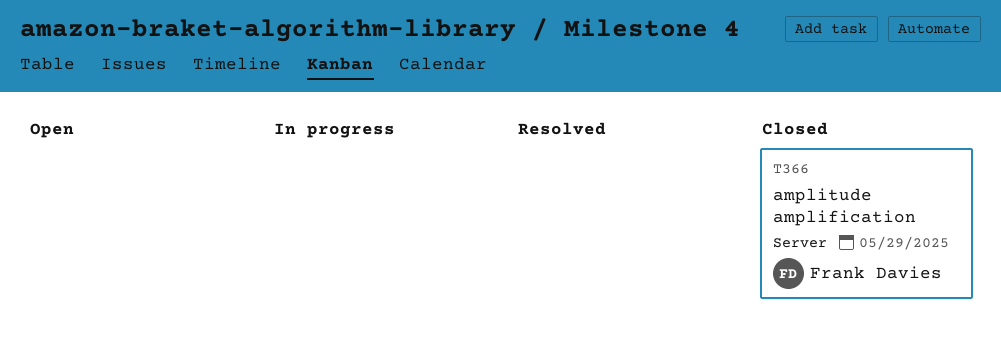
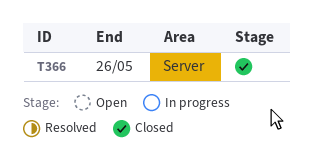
T366, due: May 29 -> May 26

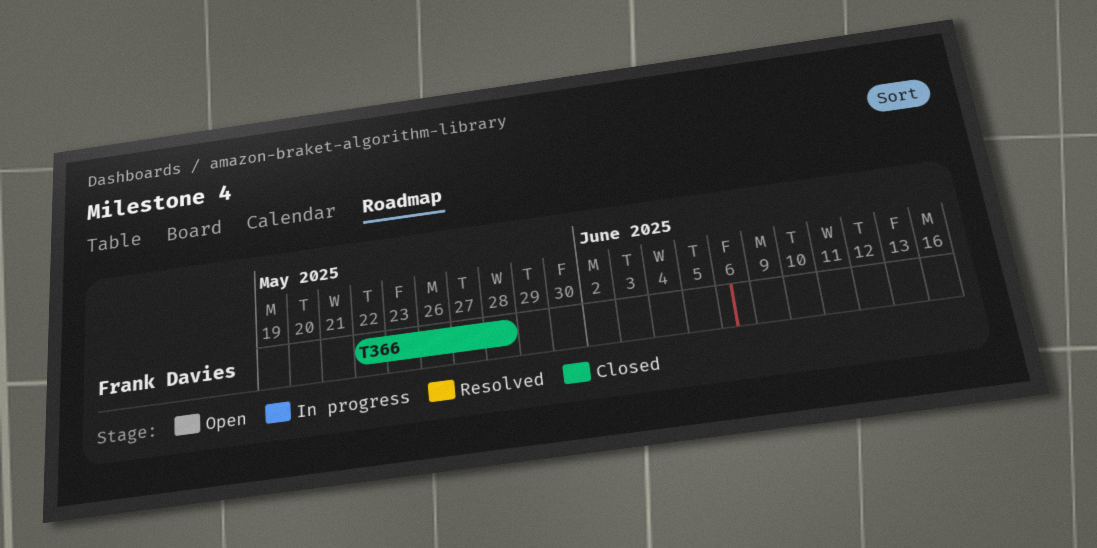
T366, due: May 26 -> May 28

